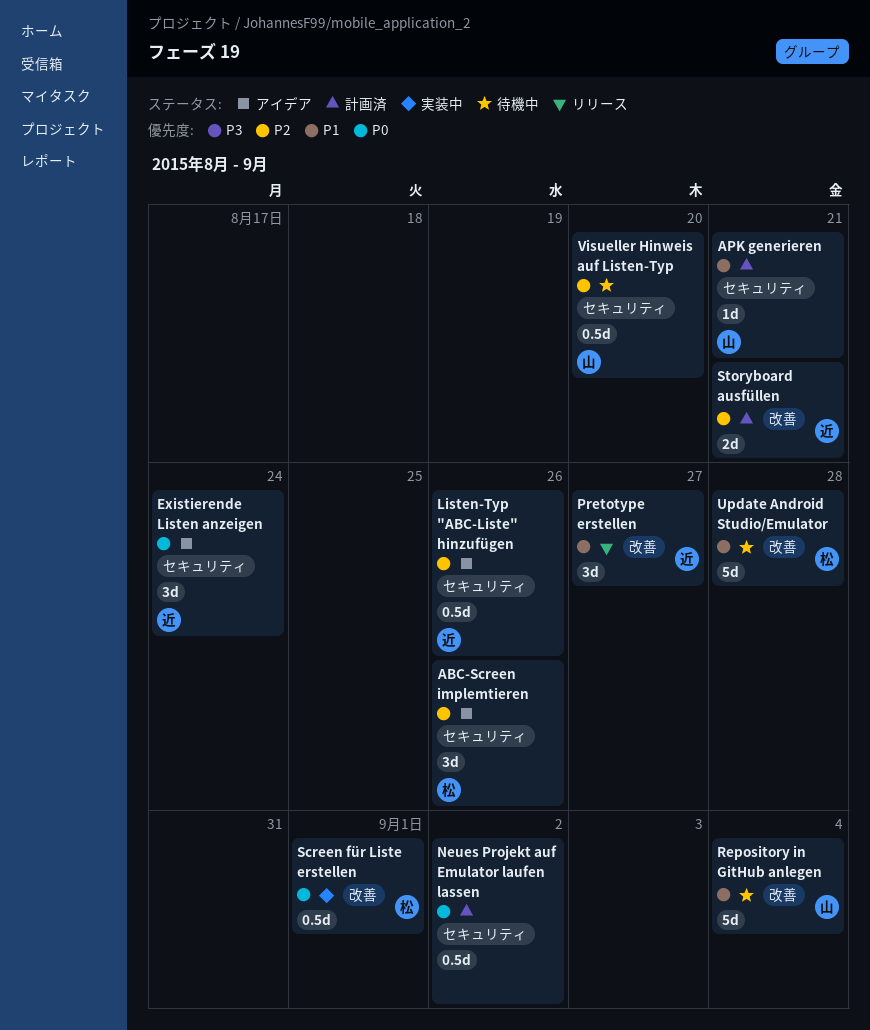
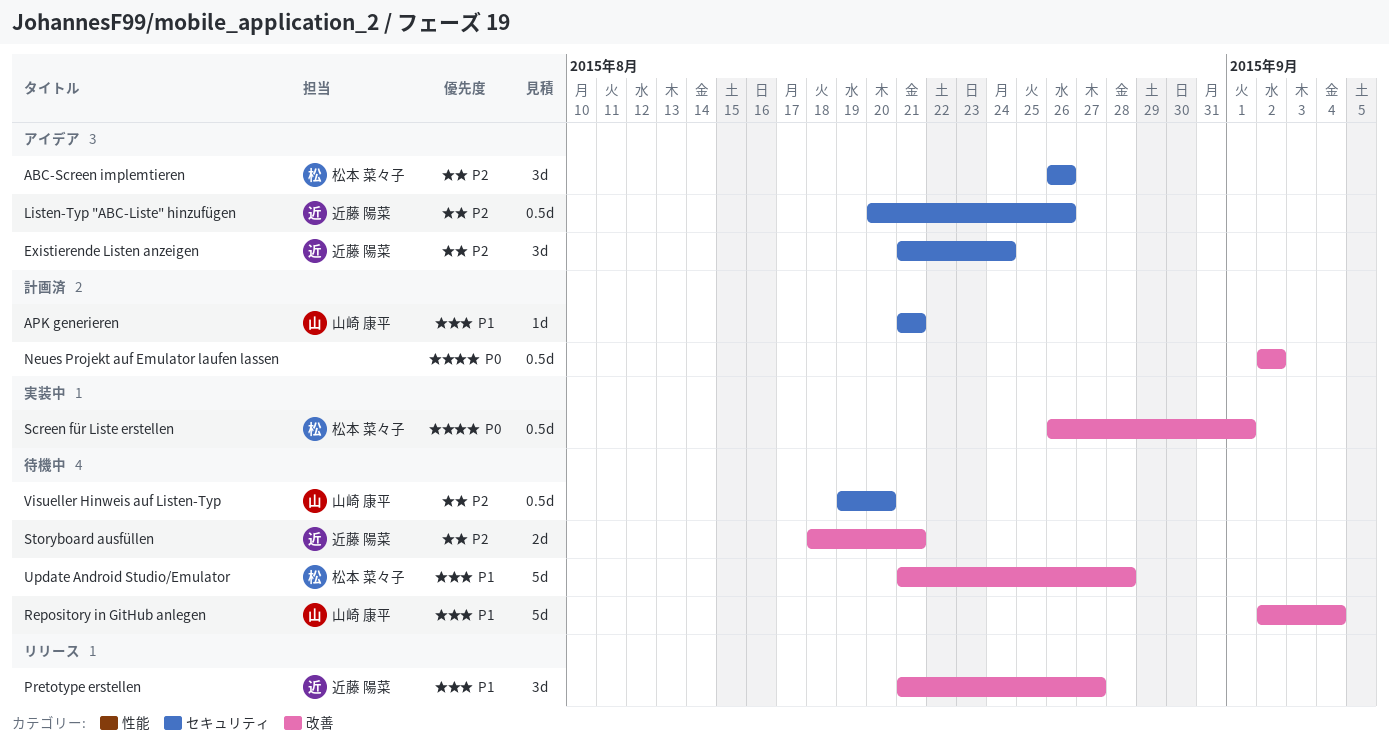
Existierende Listen anzeigen, priority: P0 -> P2
Neues Projekt auf Emulator laufen lassen, label: セキュリティ -> 改善
Storyboard ausfüllen, status: 計画済 -> 待機中

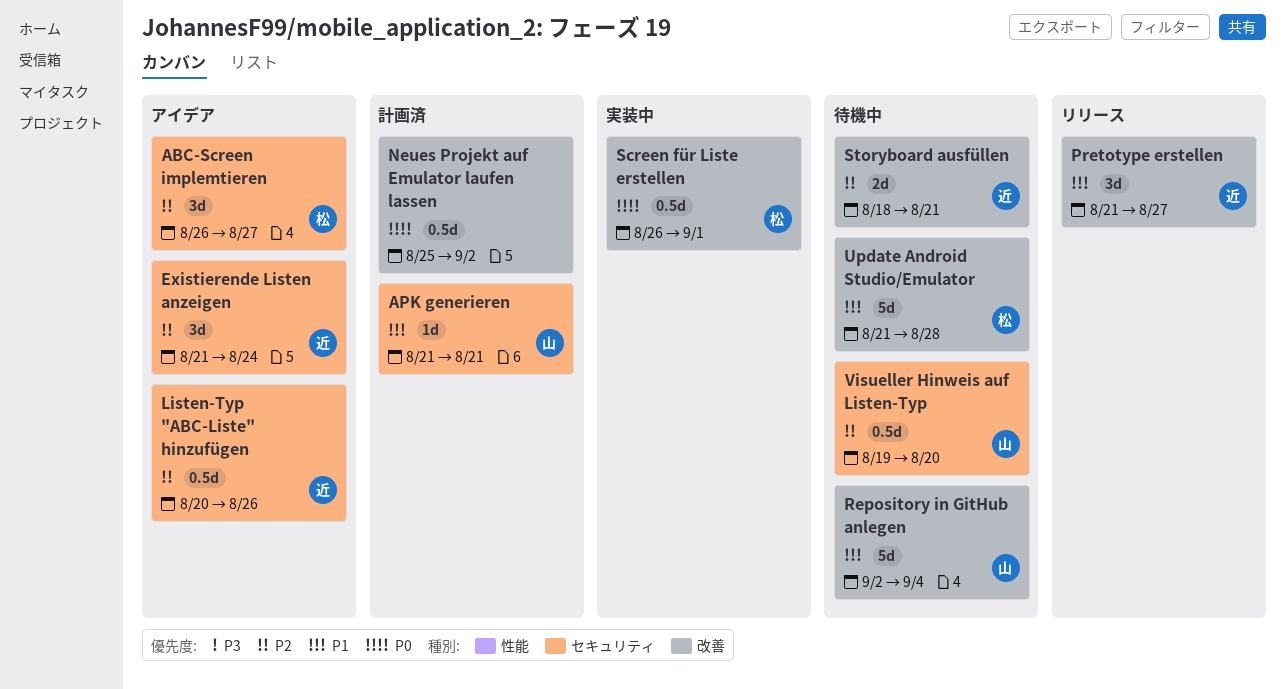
ABC-Screen implemtieren, due: Aug 26 -> Aug 27
Neues Projekt auf Emulator laufen lassen, start: Sep 2 -> Aug 25

